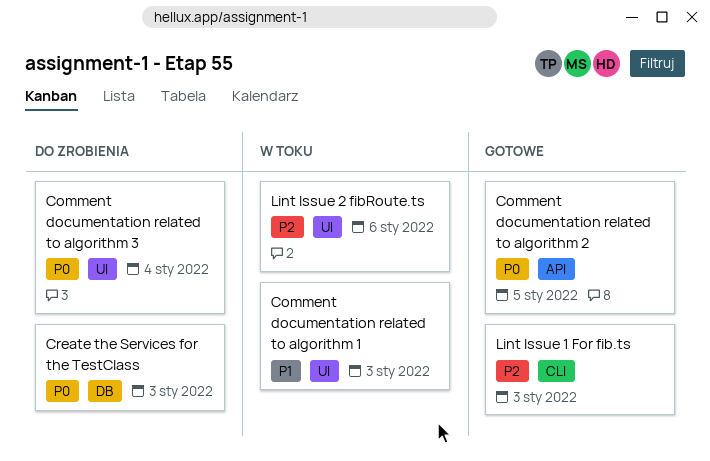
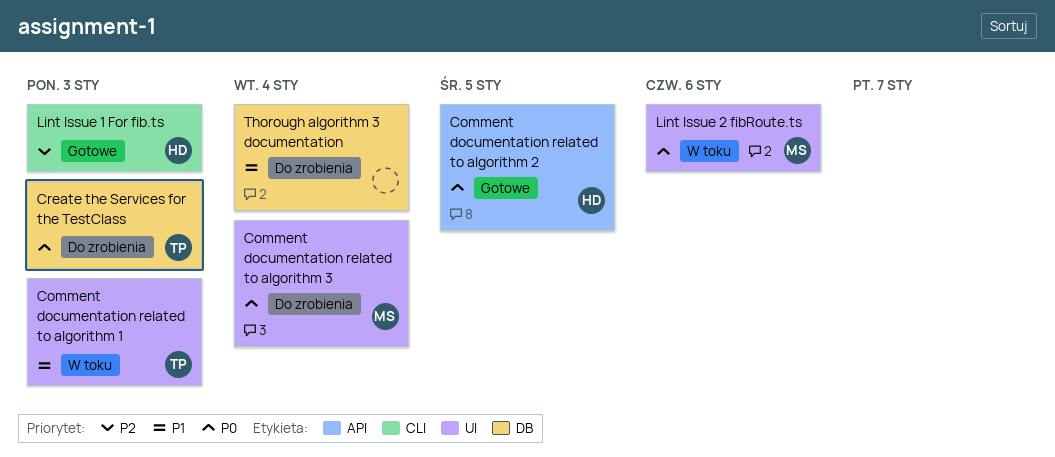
Lint Issue 2 fibRoute.ts, priority: P2 -> P0
Thorough algorithm 3 documentation: none -> present

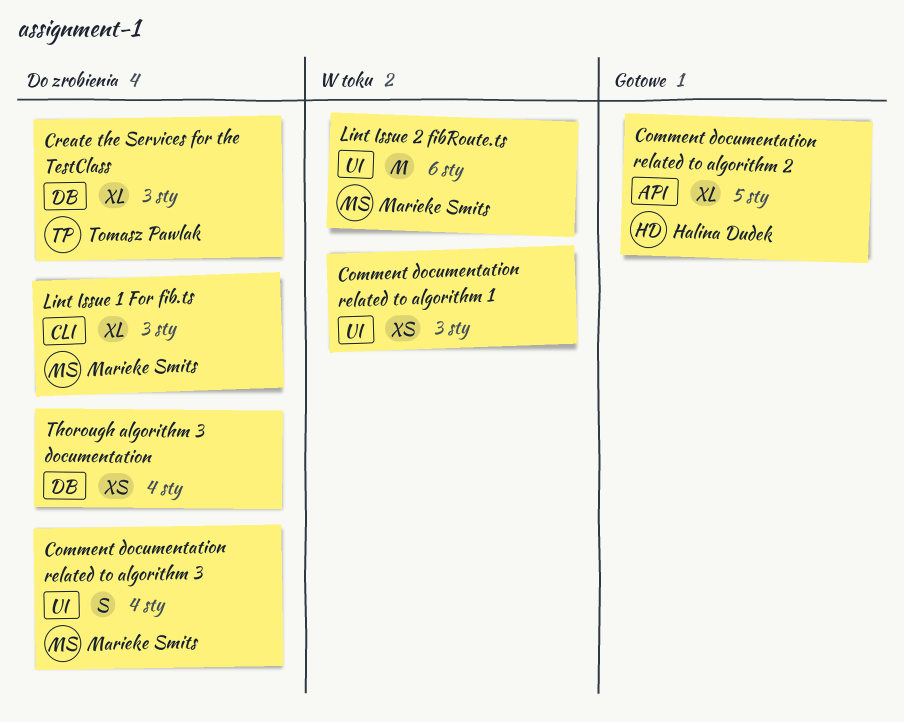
Comment documentation related to algorithm 1, owner: Tomasz Pawlak -> none
Lint Issue 1 For fib.ts, status: Gotowe -> Do zrobienia
Lint Issue 1 For fib.ts, owner: Halina Dudek -> Marieke Smits

